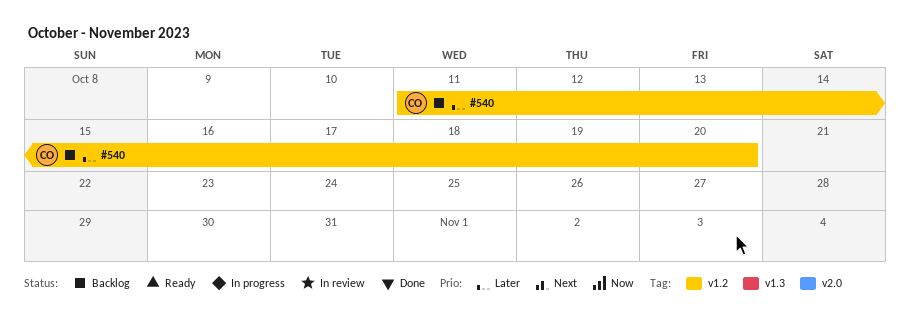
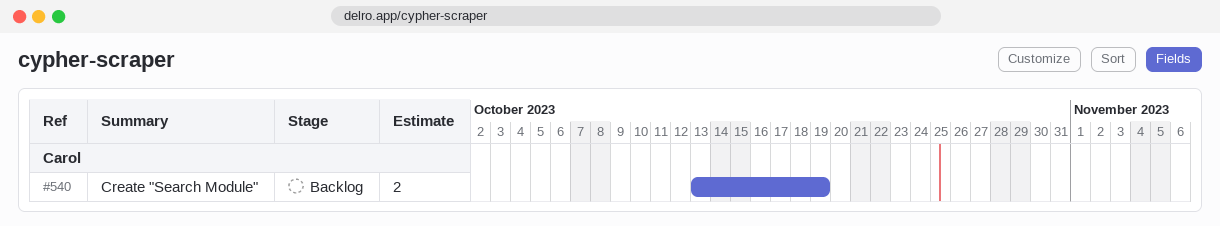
#540, start: Oct 11 -> Oct 13
#540, due: Oct 20 -> Oct 19

